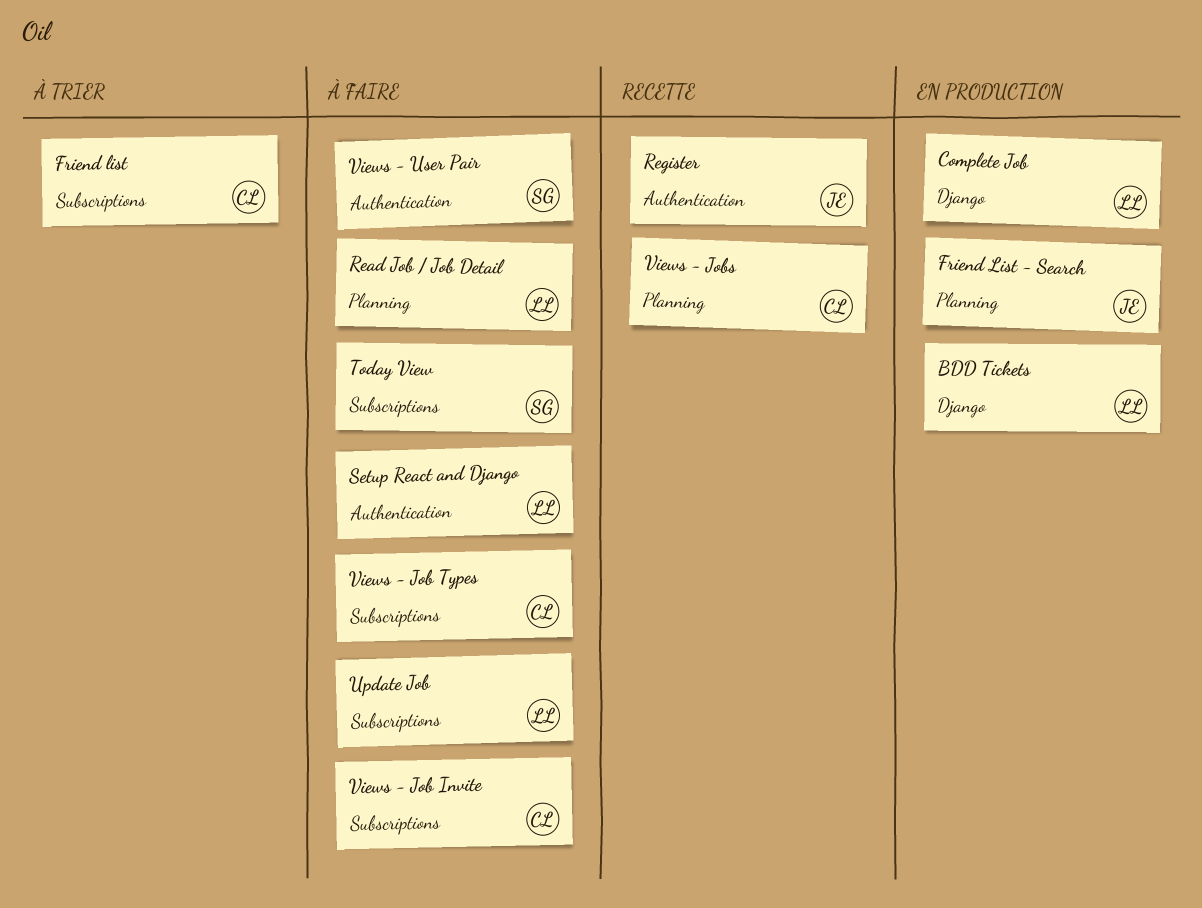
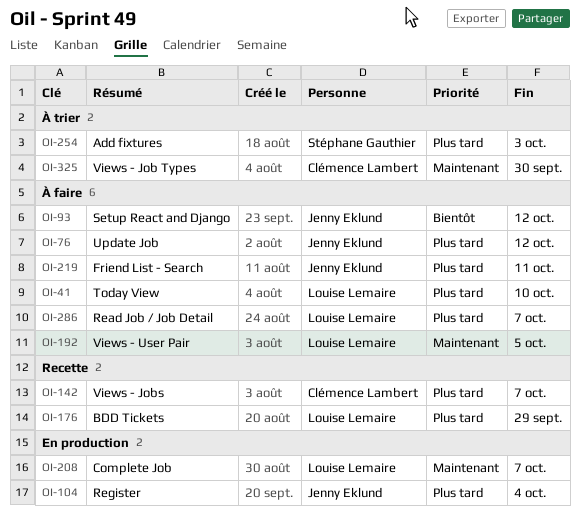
Add fixtures: none -> present
BDD Tickets, status: En production -> Recette
Friend list: present -> none
Friend List - Search, status: En production -> À faire
Register, status: Recette -> En production
Setup React and Django, owner: Louise Lemaire -> Jenny Eklund
Today View, owner: Stéphane Gauthier -> Louise Lemaire
Update Job, owner: Louise Lemaire -> Jenny Eklund
Views - Job Invite: present -> none
Views - Job Types, status: À faire -> À trier
Views - User Pair, owner: Stéphane Gauthier -> Louise Lemaire

